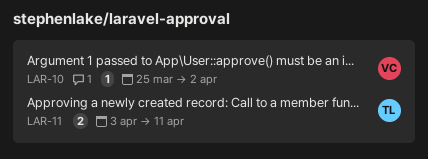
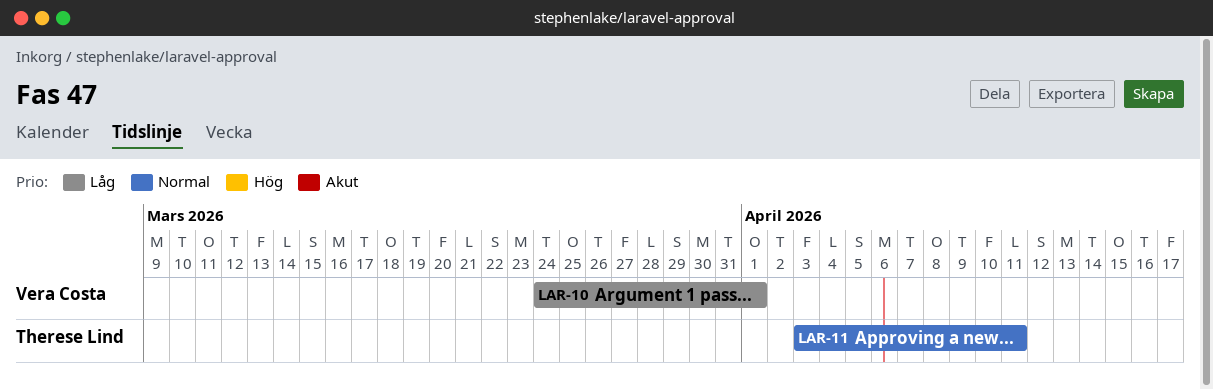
LAR-10, start: Mar 25 -> Mar 24
LAR-10, due: Apr 2 -> Apr 1

